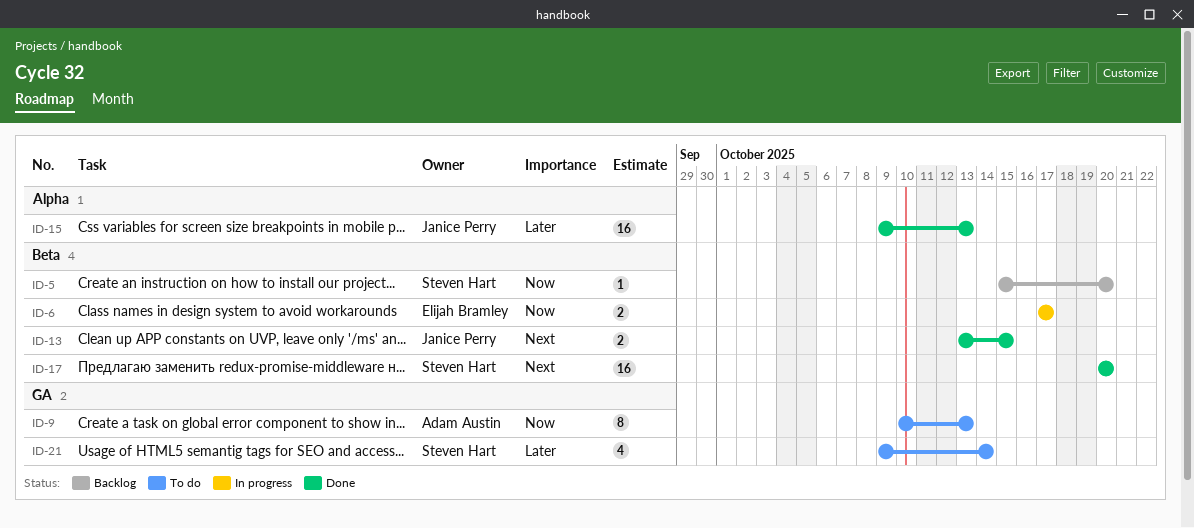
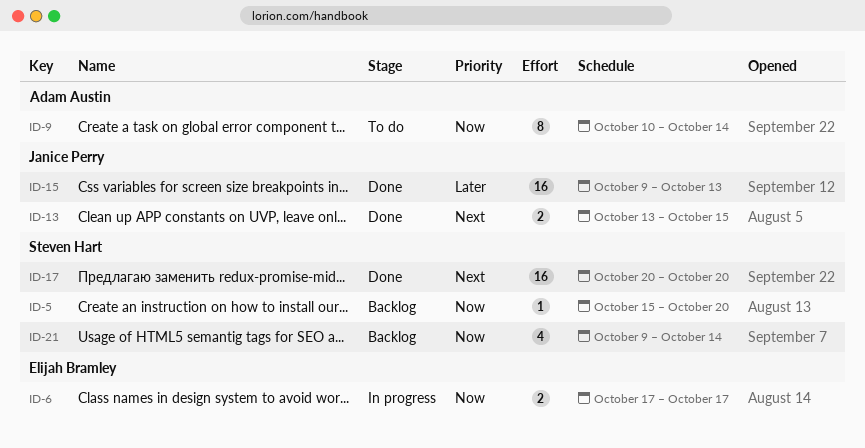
ID-9, due: Oct 13 -> Oct 14
ID-21, status: To do -> Backlog
ID-21, priority: Later -> Now

